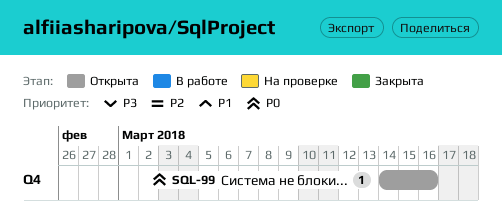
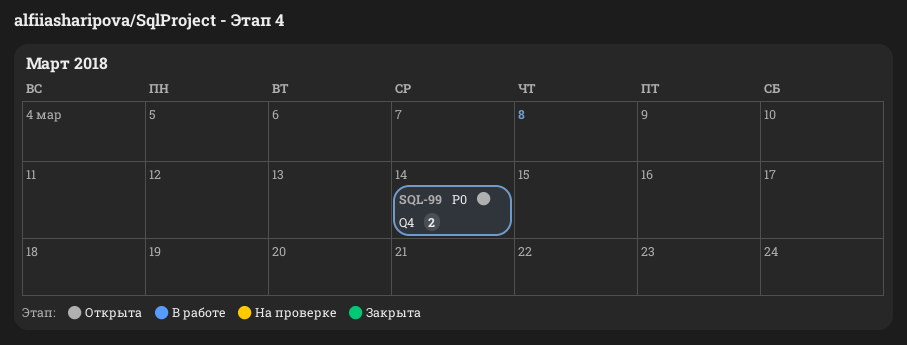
SQL-99, estimate: 1 -> 2
SQL-99, due: Mar 16 -> Mar 14

